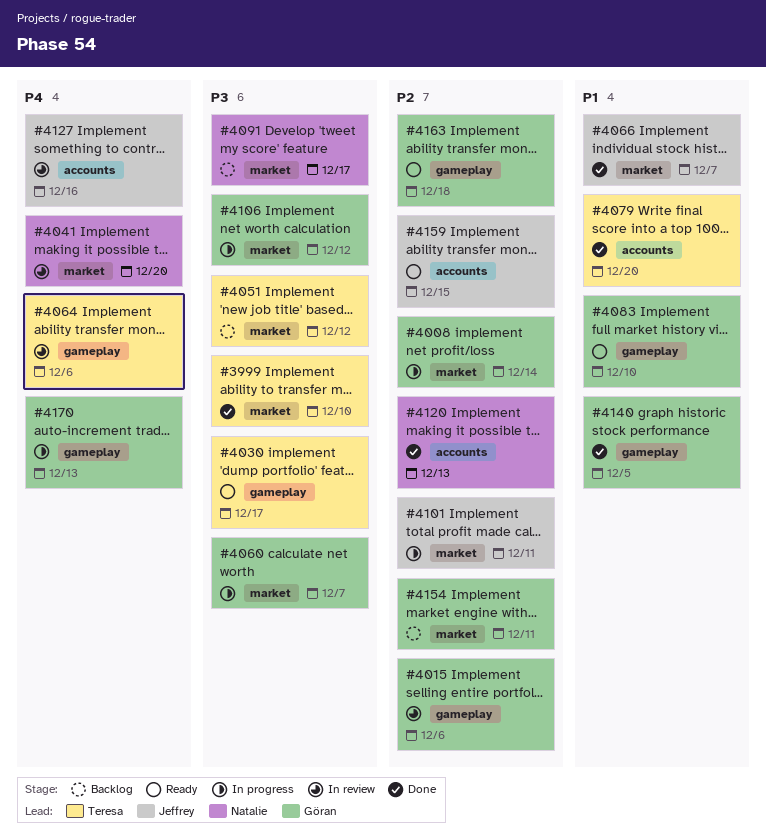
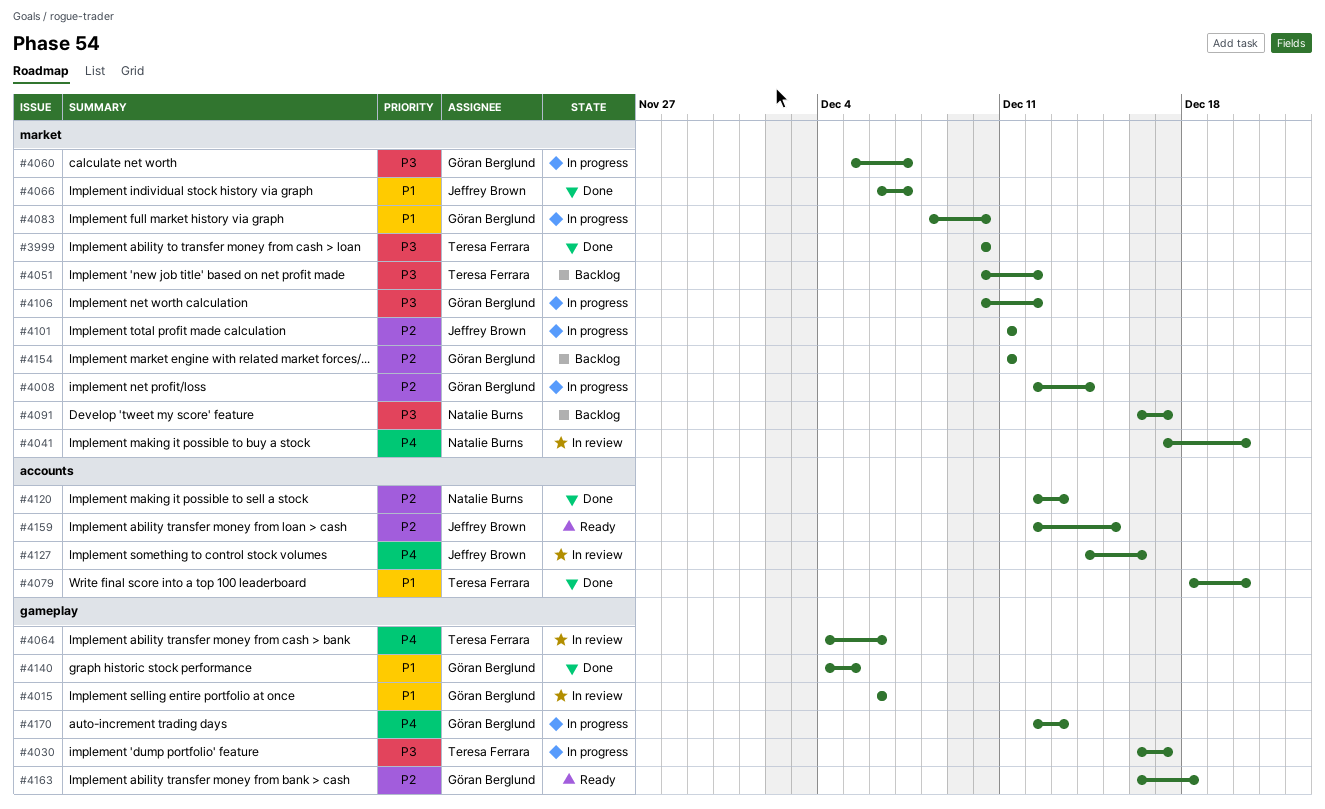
#4015, priority: P2 -> P1
#4030, status: Ready -> In progress
#4083, status: Ready -> In progress
#4083, label: gameplay -> market

